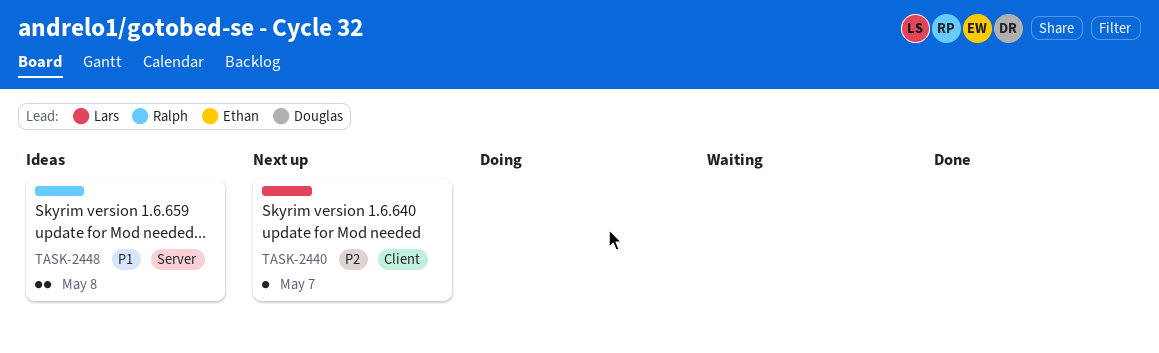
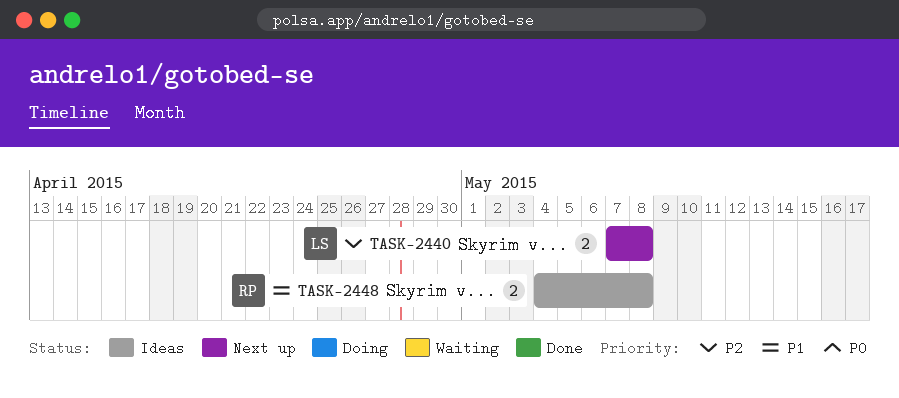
TASK-2440, estimate: 1 -> 2
TASK-2440, due: May 7 -> May 8

